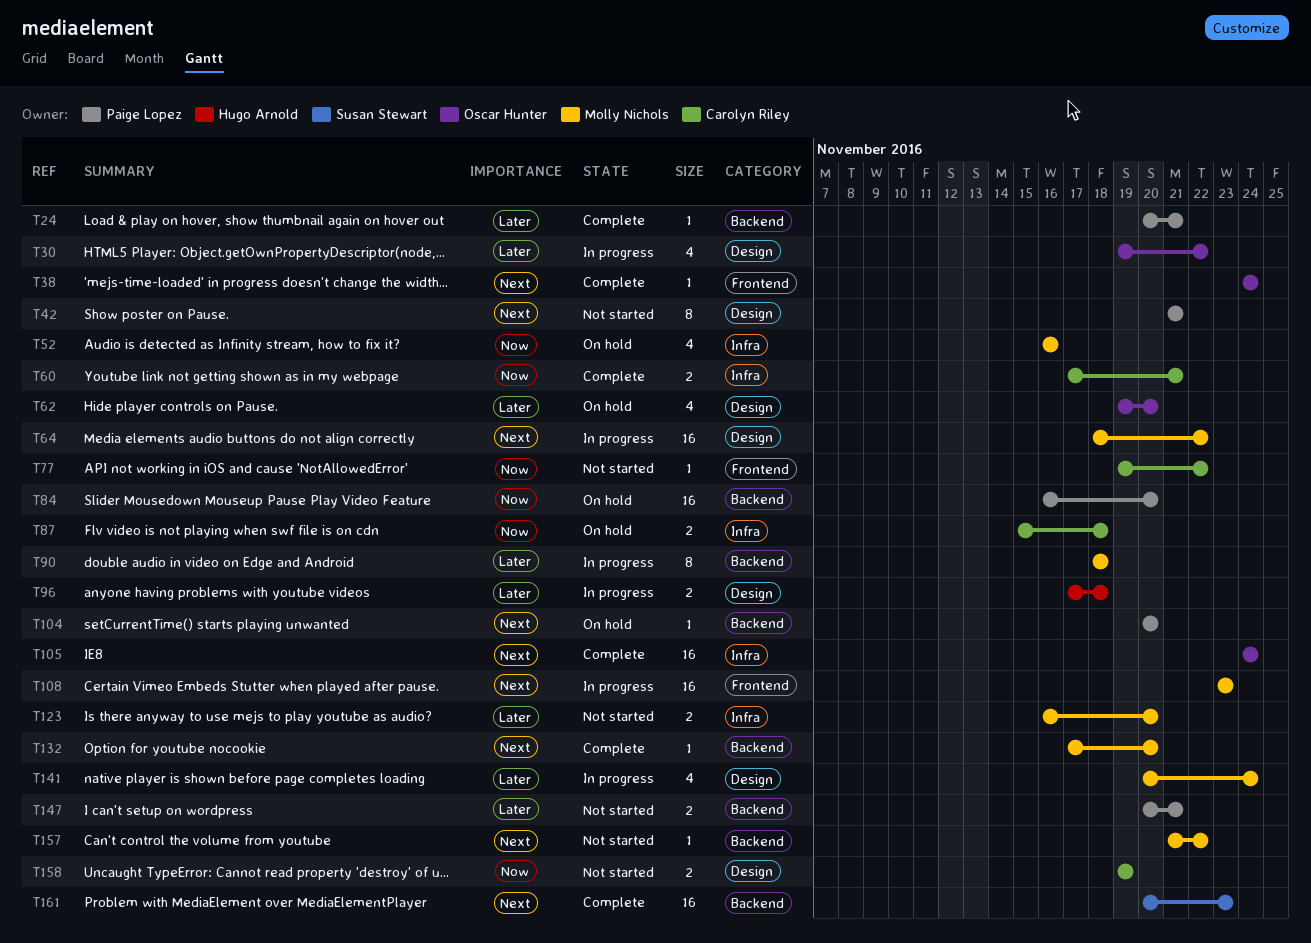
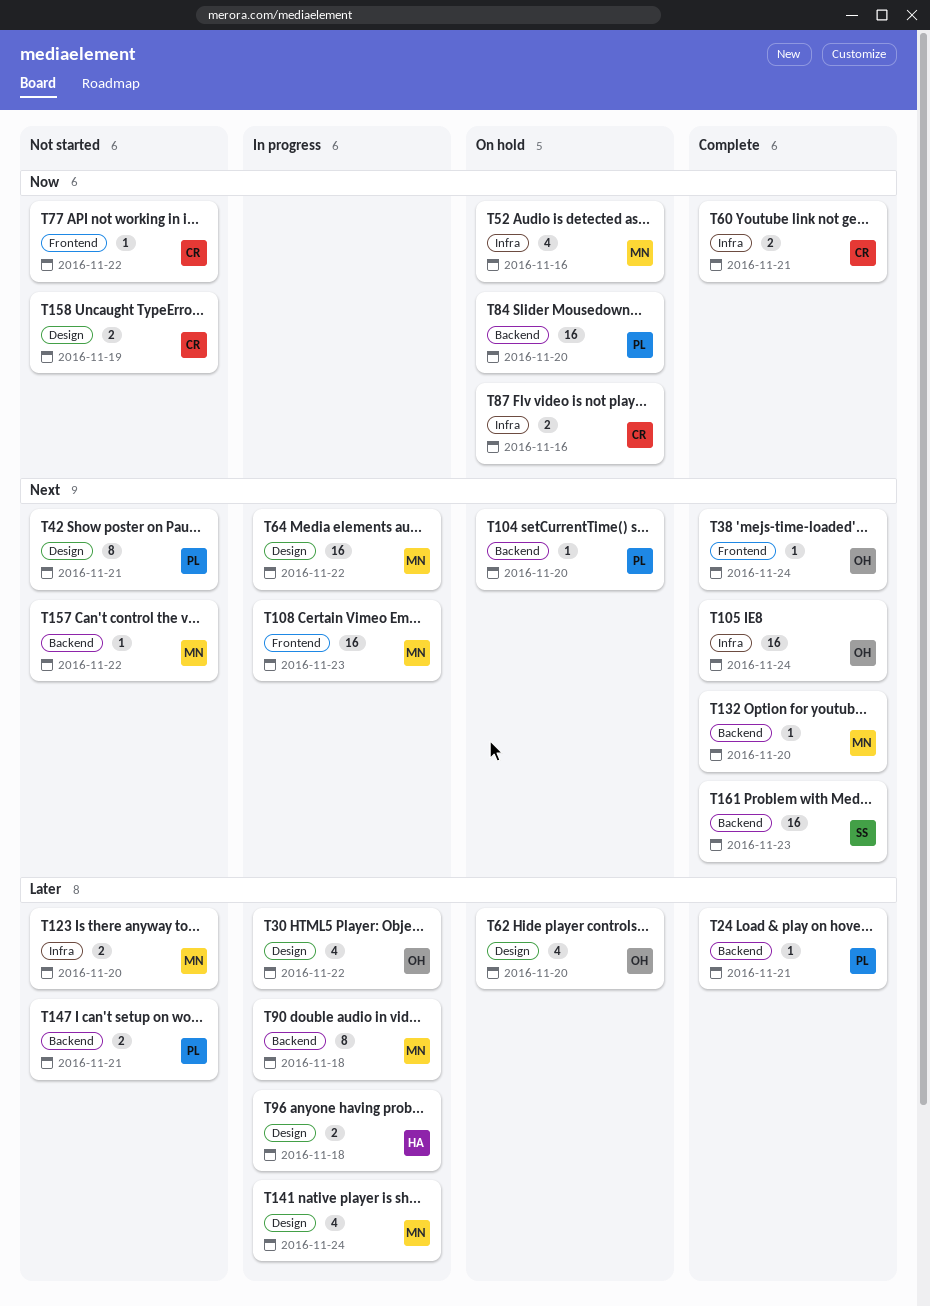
T87, due: Nov 18 -> Nov 16

